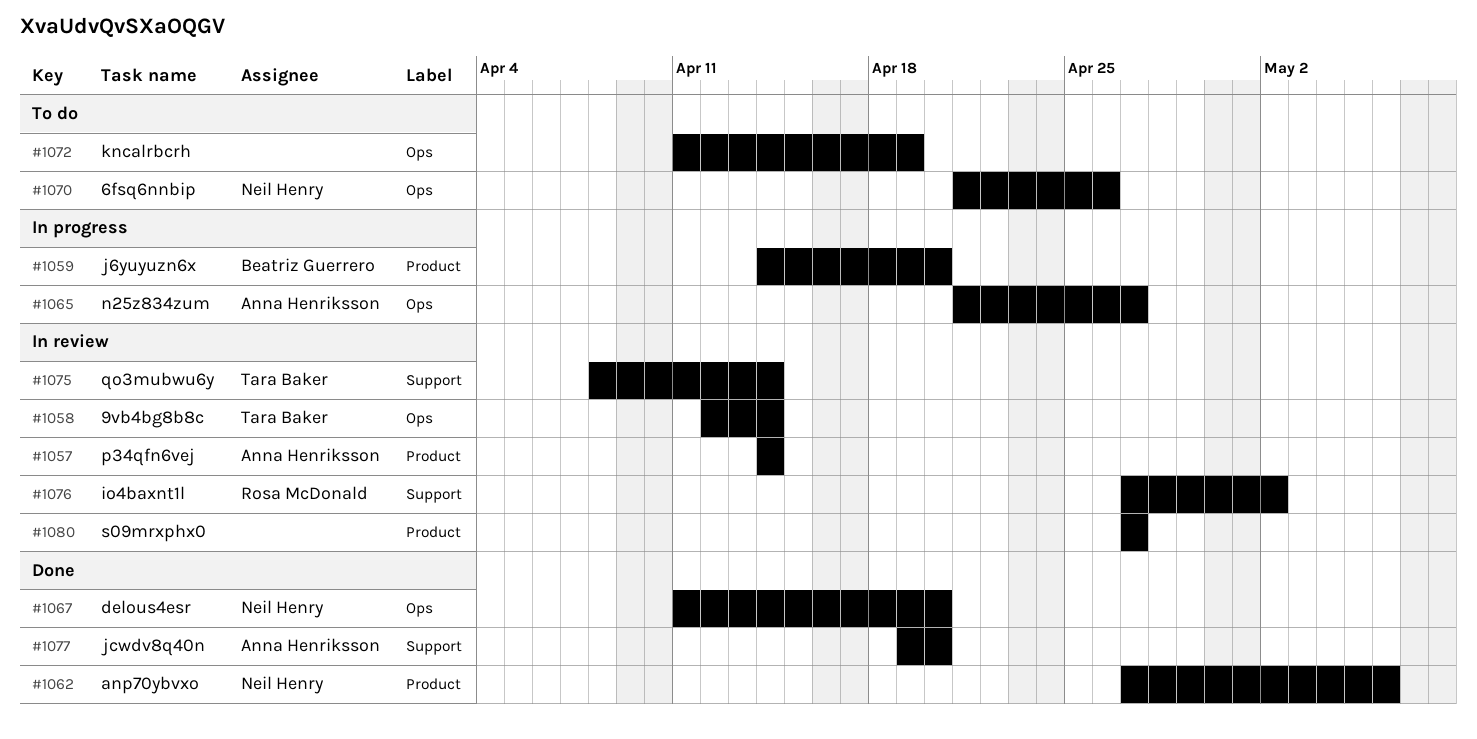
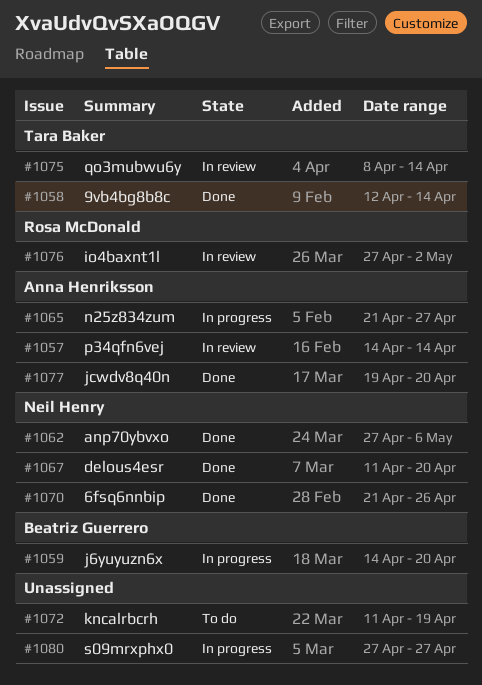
#1058, status: In review -> Done
#1070, status: To do -> Done
#1080, status: In review -> In progress

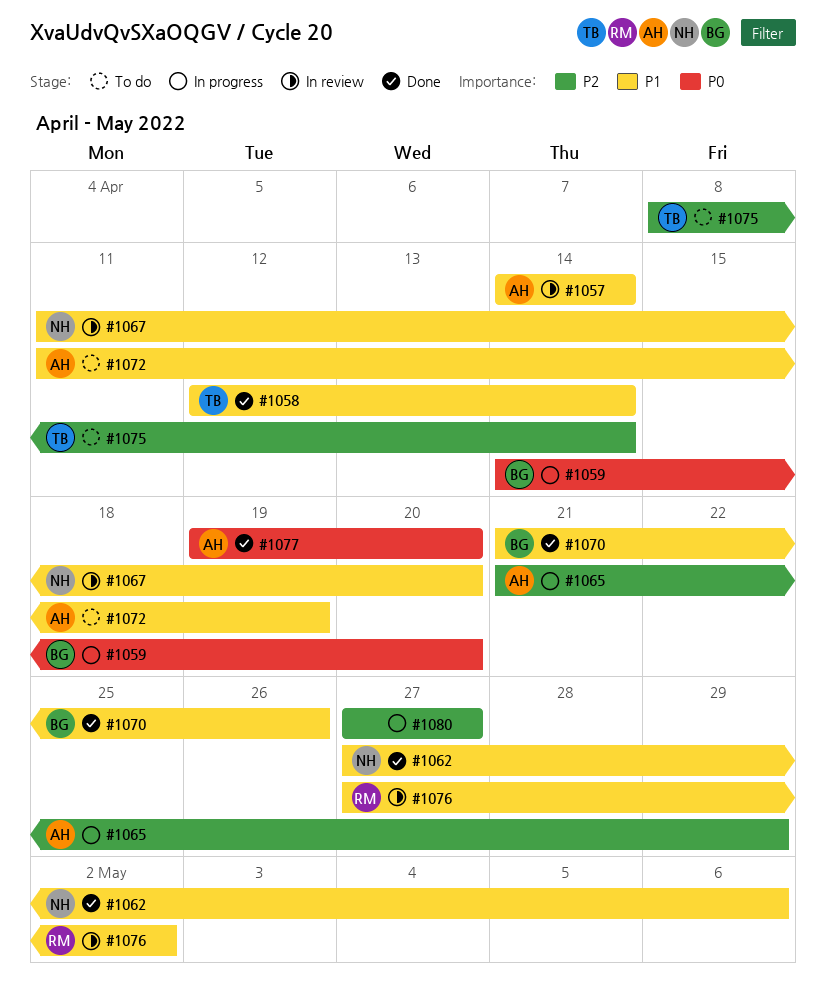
#1065, due: Apr 27 -> Apr 29
#1067, status: Done -> In review
#1070, owner: Neil Henry -> Beatriz Guerrero
#1072, owner: none -> Anna Henriksson
#1075, status: In review -> To do

